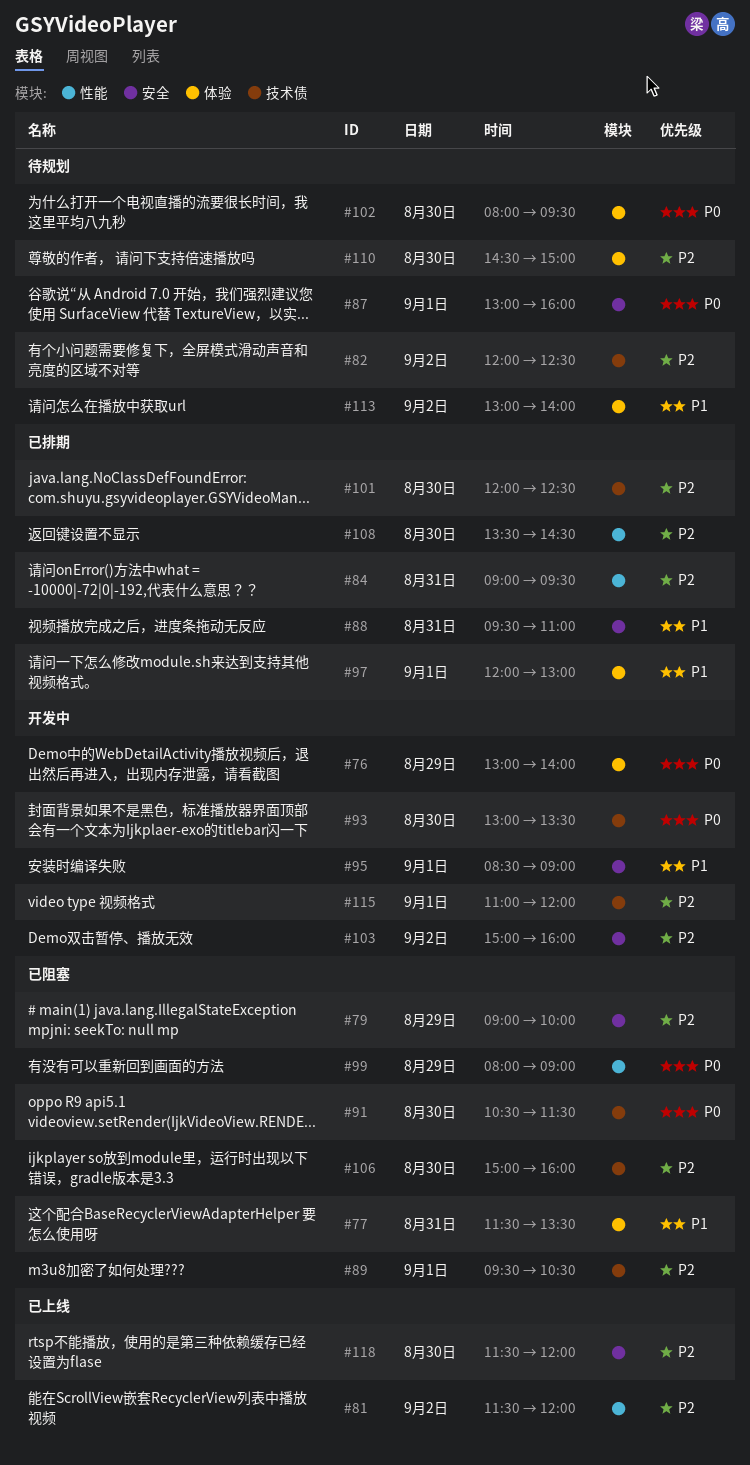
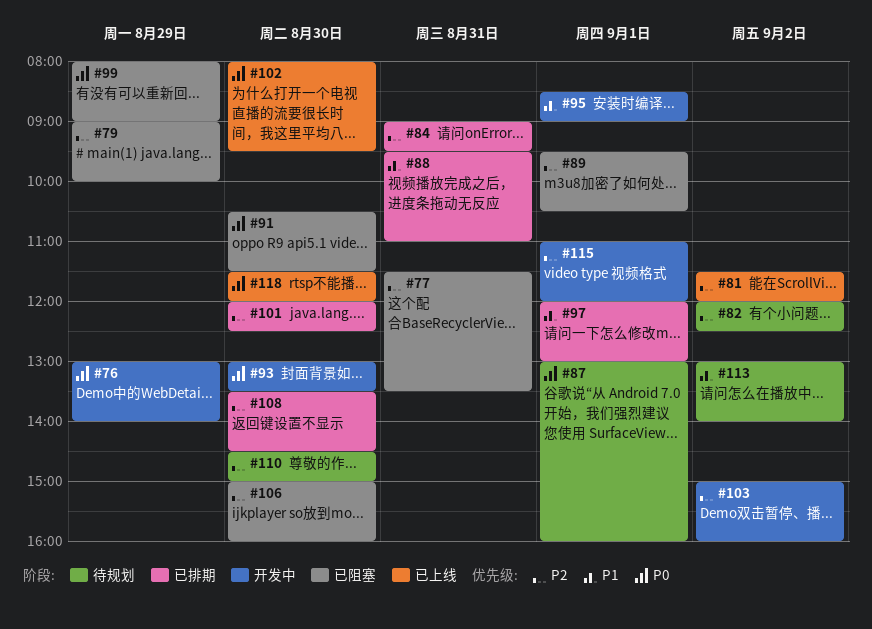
#77, priority: P1 -> P2
#102, status: 待规划 -> 已上线
#118, priority: P2 -> P0

